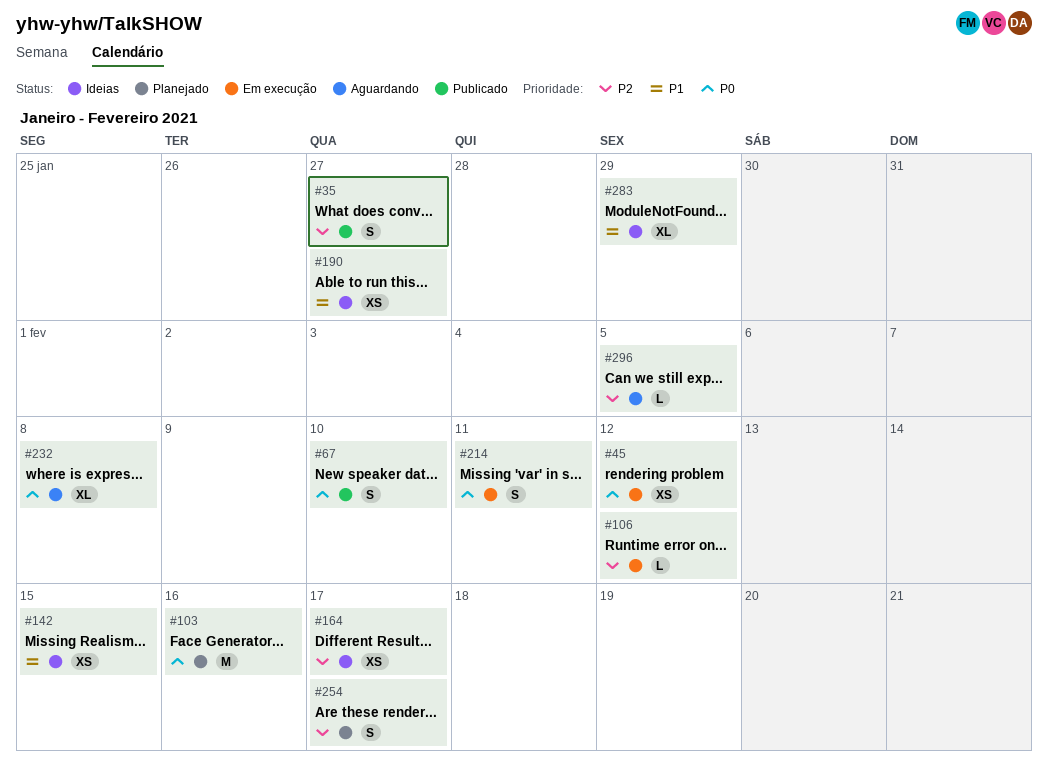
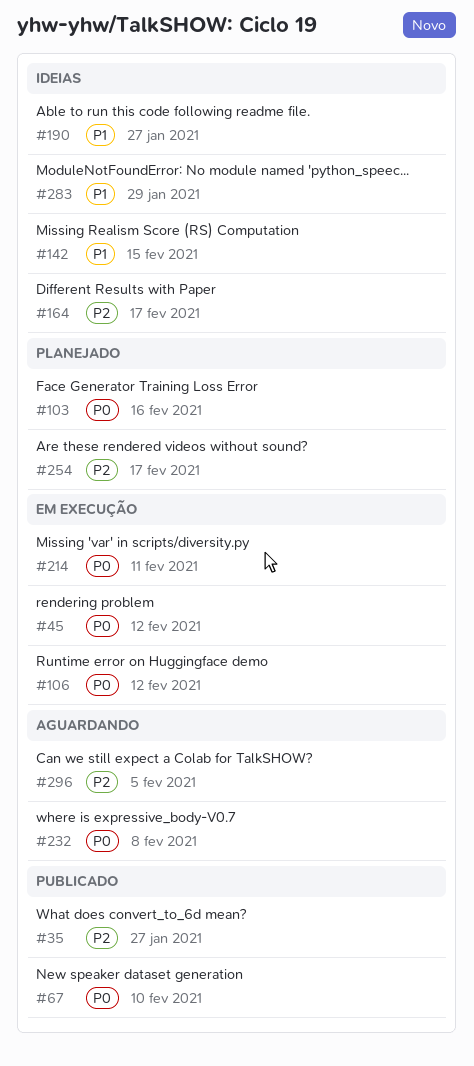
#106, priority: P2 -> P0

